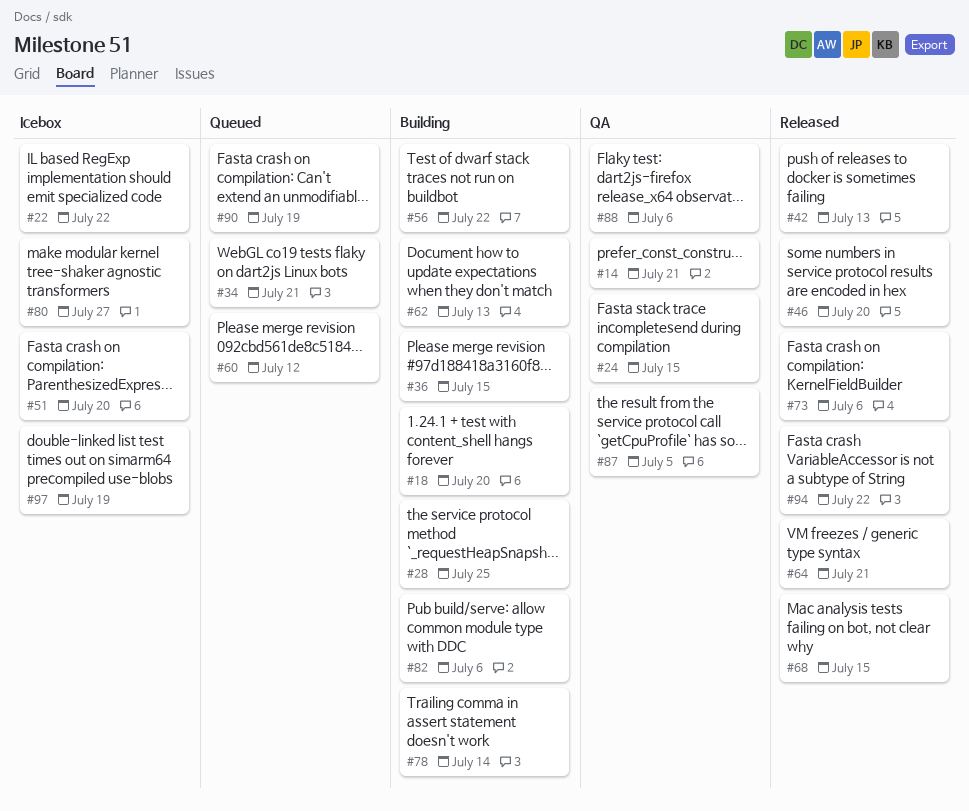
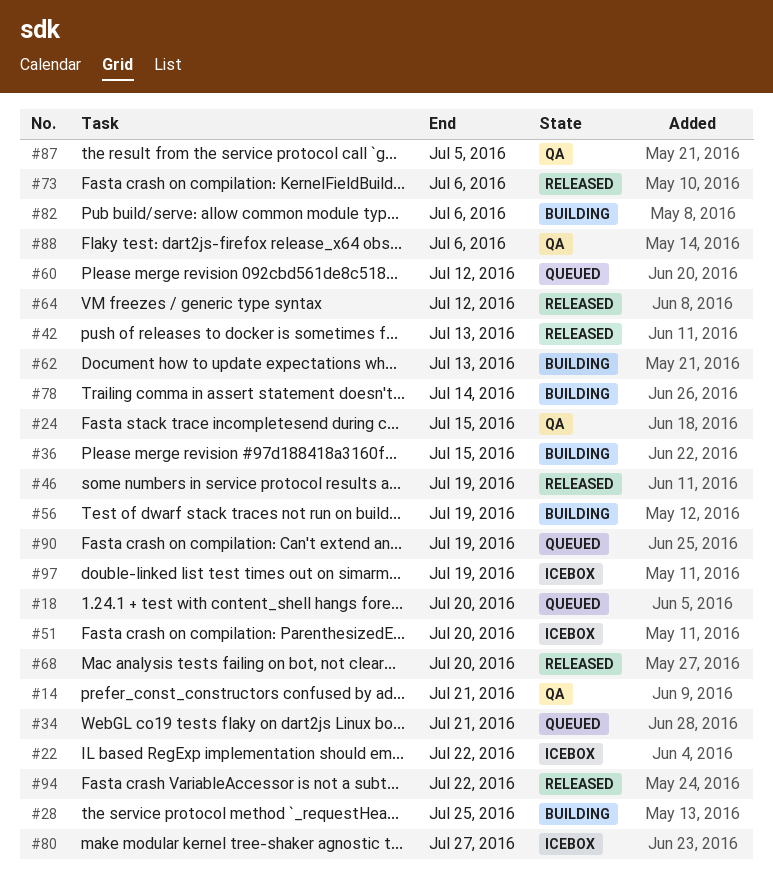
#18, status: Building -> Queued
#46, due: Jul 20 -> Jul 19
#56, due: Jul 22 -> Jul 19
#64, due: Jul 21 -> Jul 12
#68, due: Jul 15 -> Jul 20

